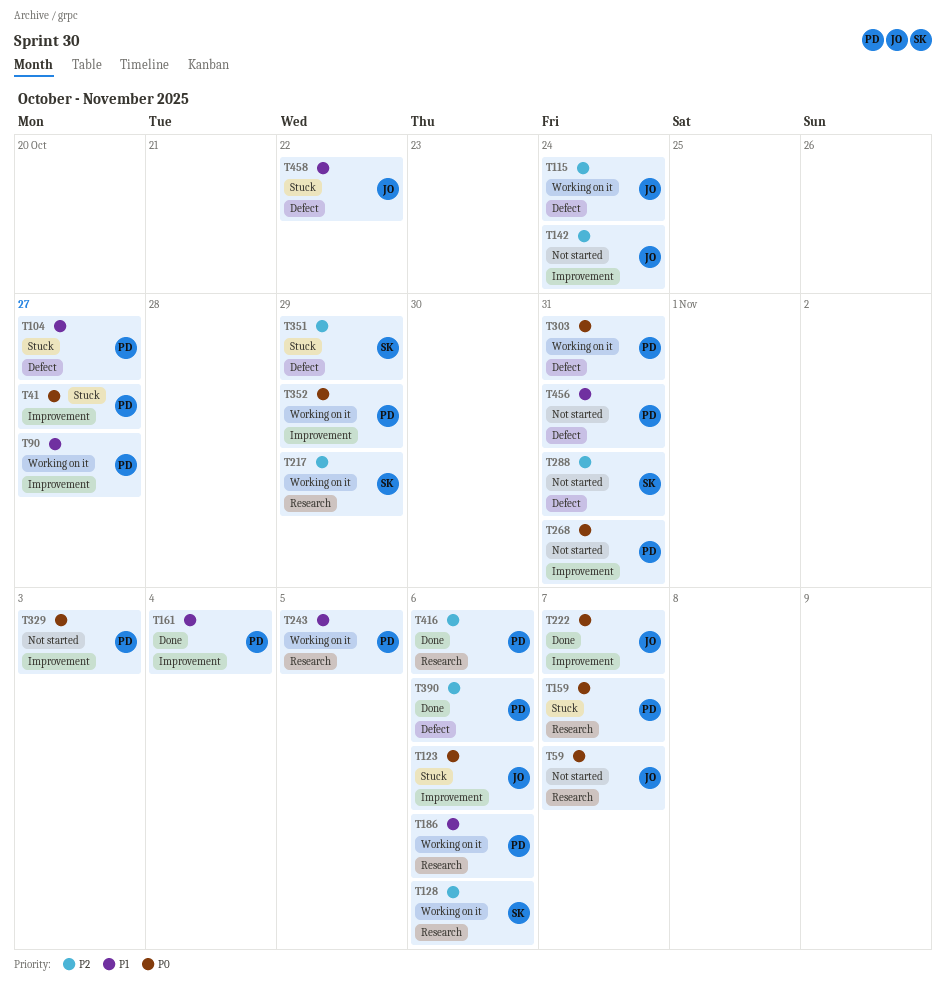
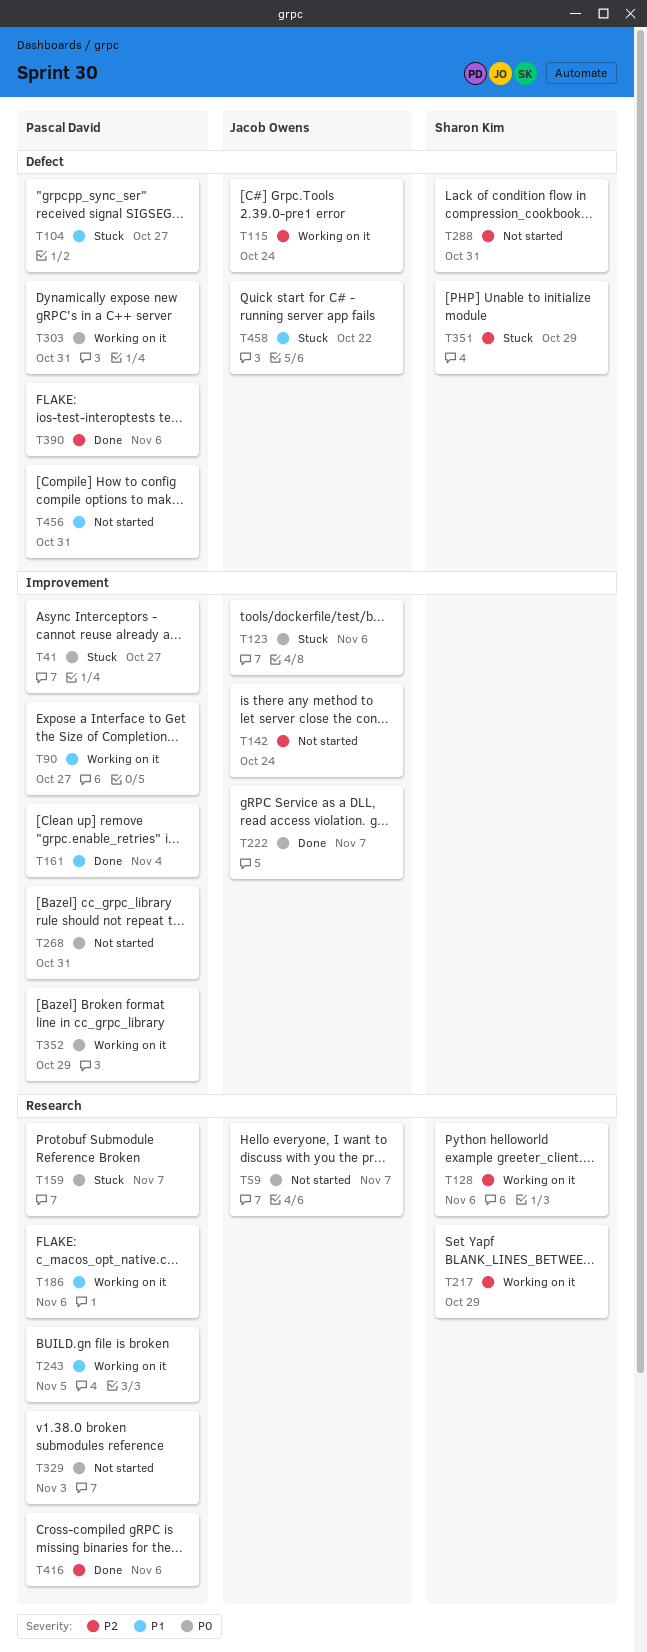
T329, label: Improvement -> Research

